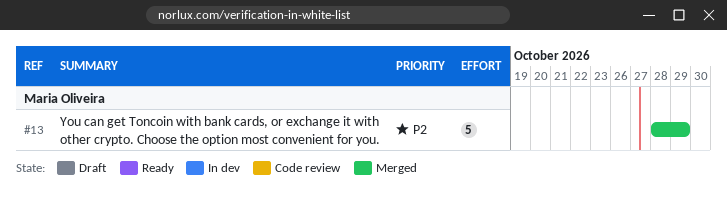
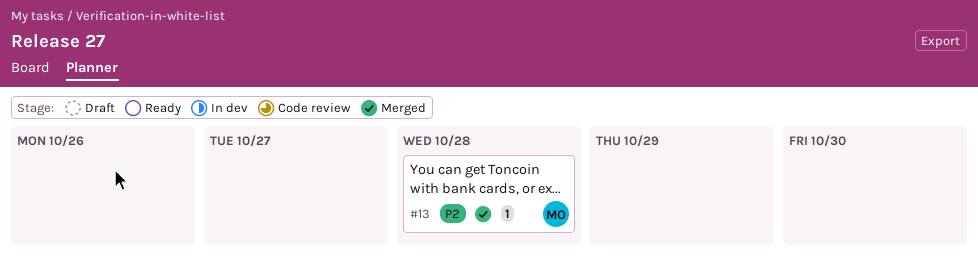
#13, estimate: 5 -> 1
#13, due: Oct 29 -> Oct 28

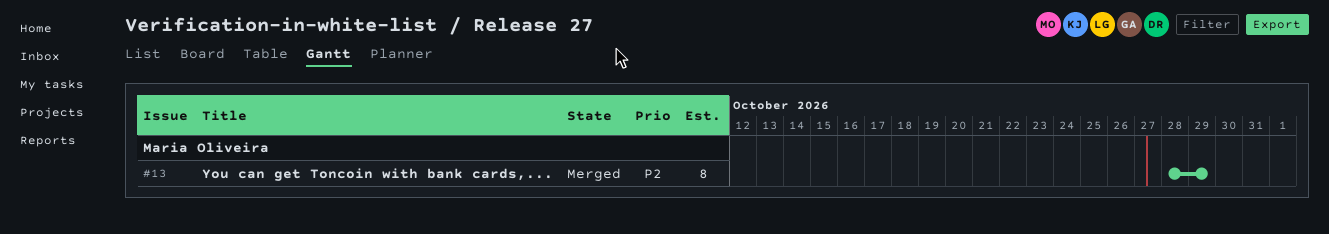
#13, estimate: 1 -> 8
#13, due: Oct 28 -> Oct 29

